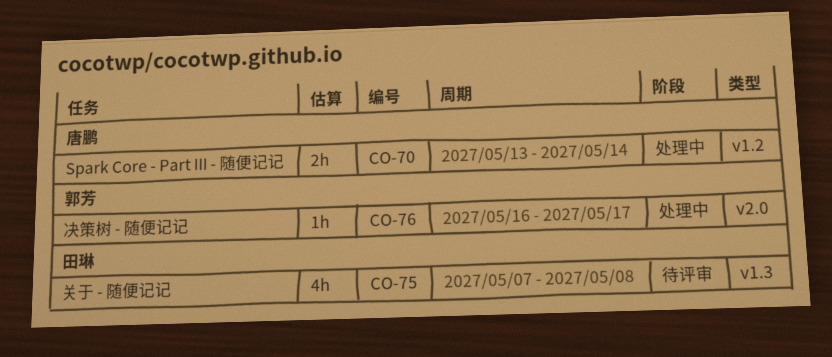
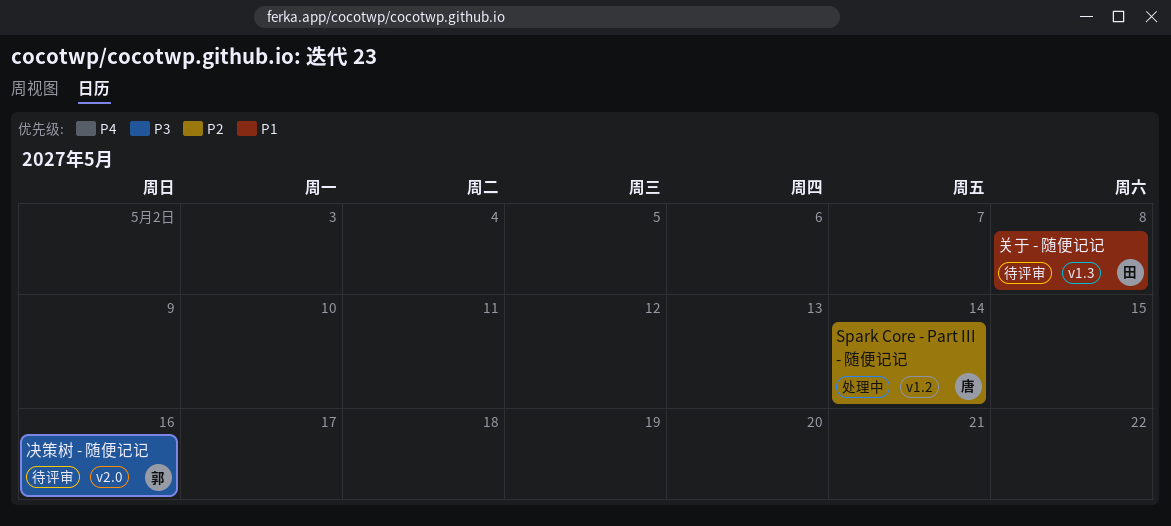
决策树 - 随便记记, status: 处理中 -> 待评审
决策树 - 随便记记, due: May 17 -> May 16

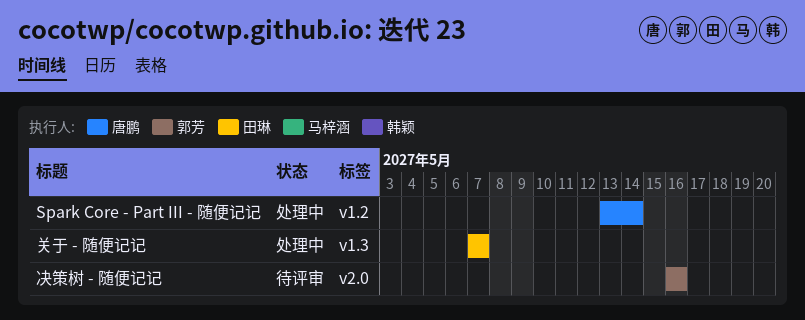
关于 - 随便记记, status: 待评审 -> 处理中
关于 - 随便记记, due: May 8 -> May 7

